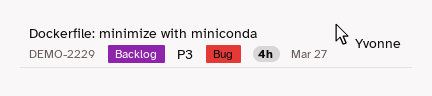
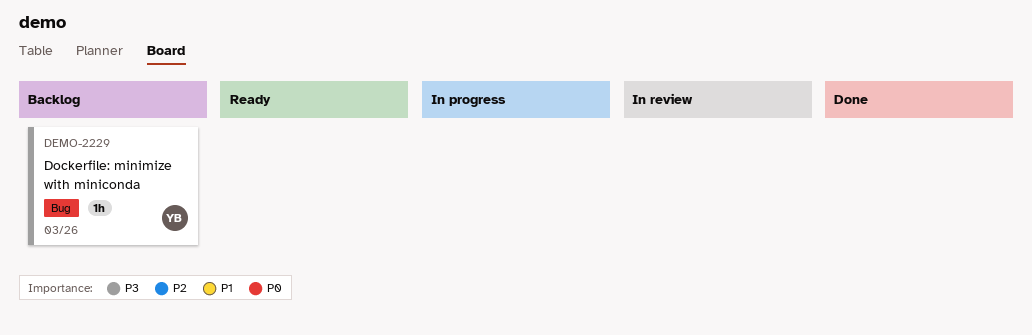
DEMO-2229, estimate: 4h -> 1h
DEMO-2229, due: Mar 27 -> Mar 26

